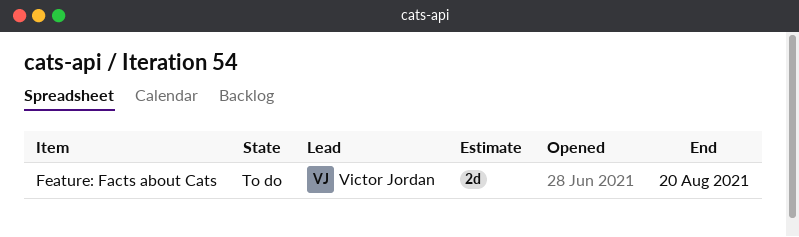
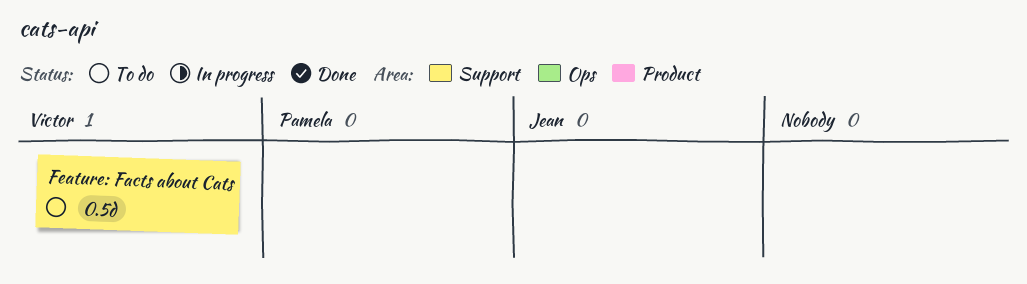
Feature: Facts about Cats, estimate: 2d -> 0.5d

